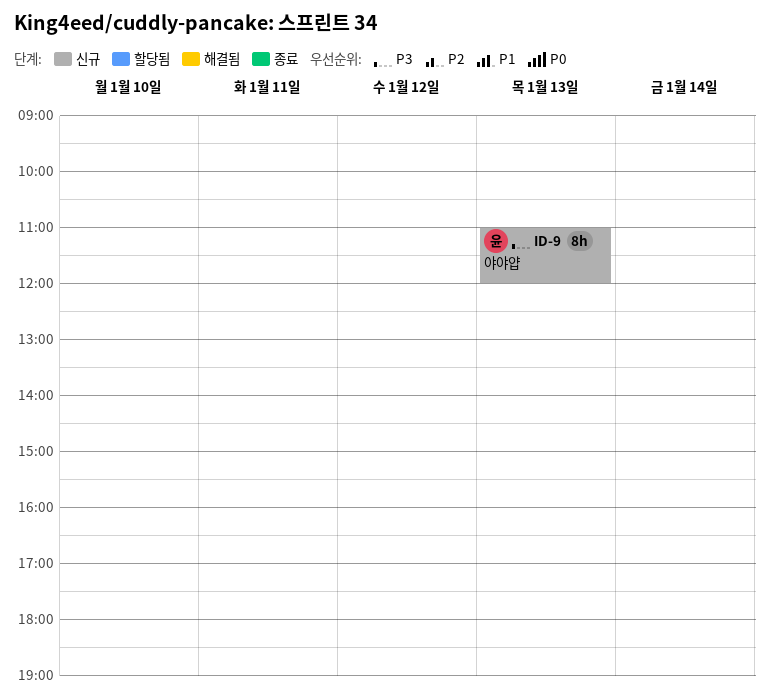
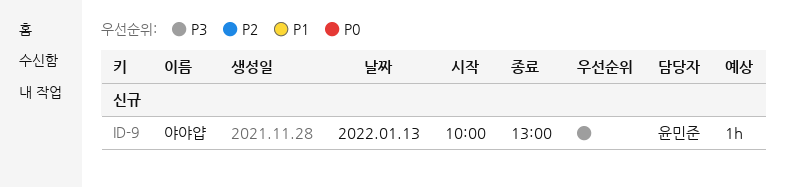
ID-9, estimate: 8h -> 1h
ID-9, begins: 11:00 -> 10:00
ID-9, ends: 12:00 -> 13:00

